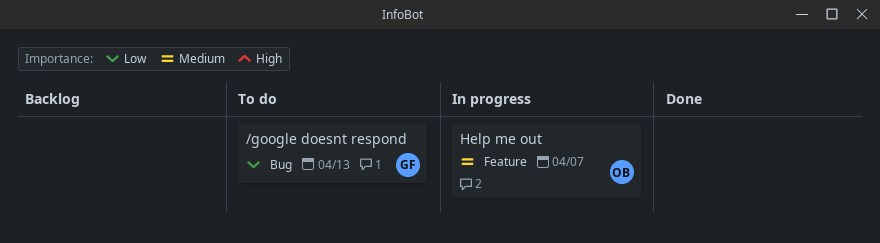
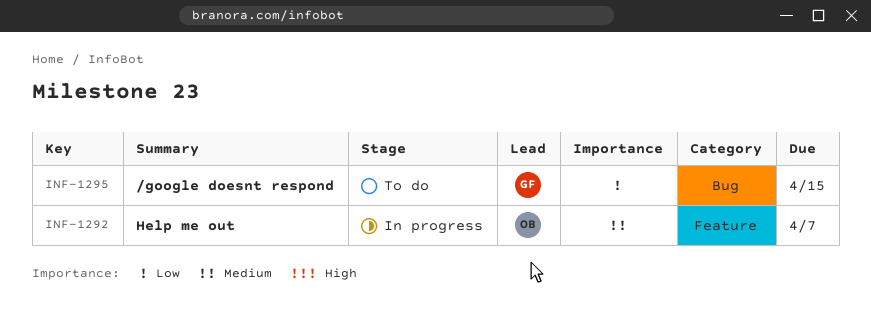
/google doesnt respond, due: Apr 13 -> Apr 15

